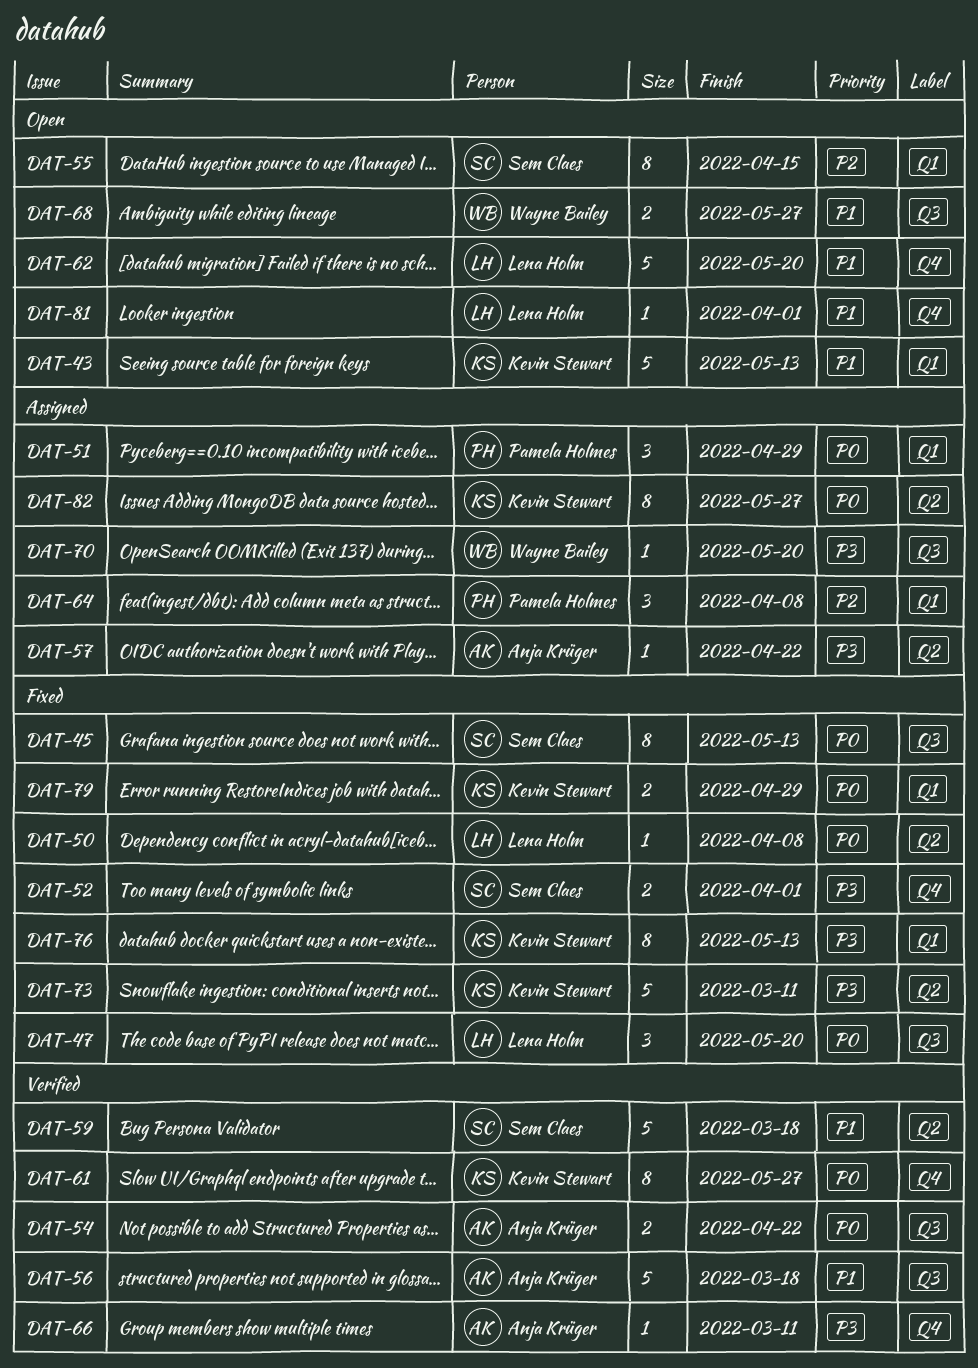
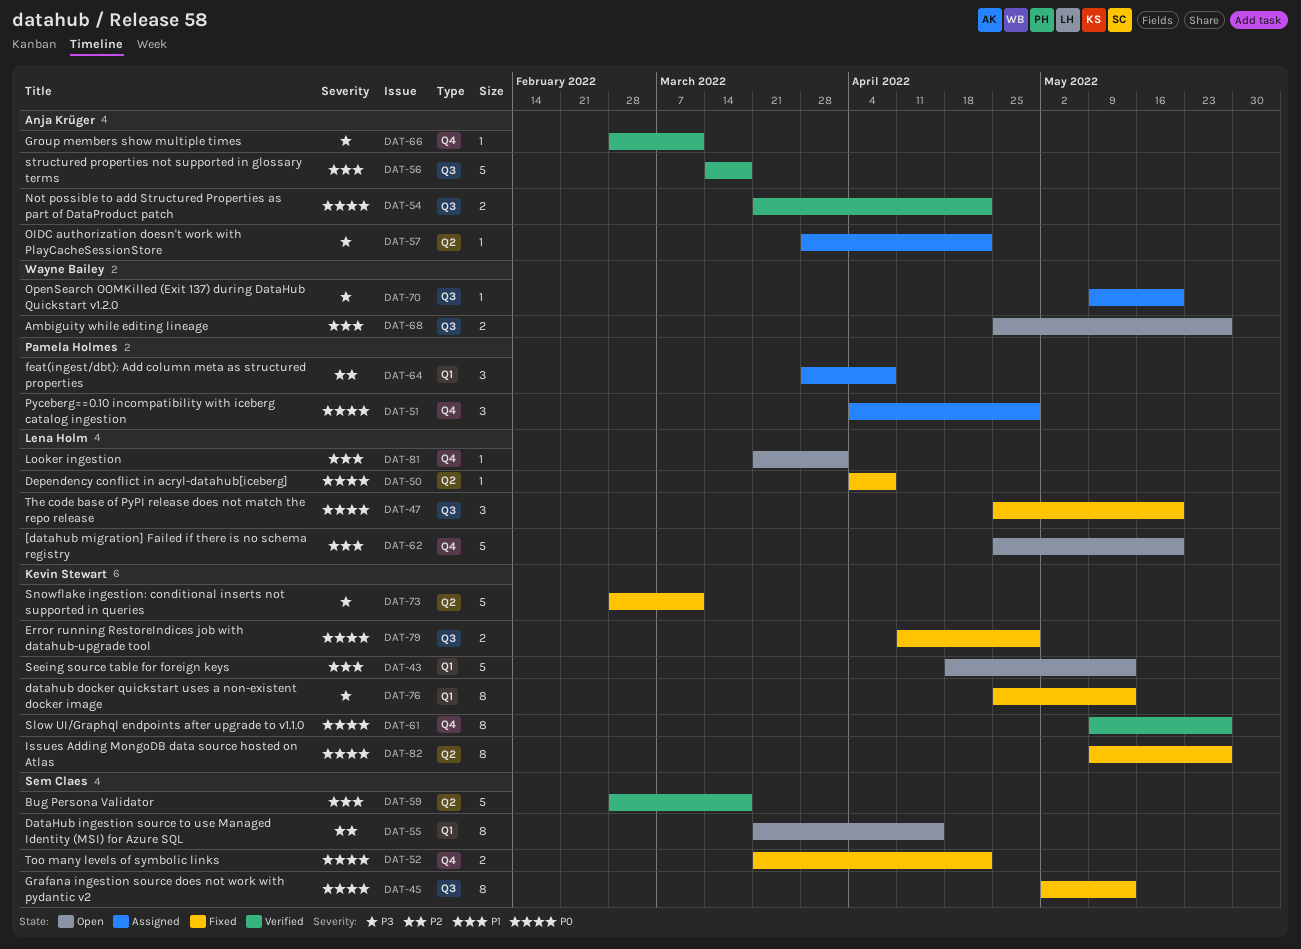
DAT-51, label: Q1 -> Q4
DAT-52, priority: P3 -> P0
DAT-52, due: Apr 1 -> Apr 22
DAT-79, label: Q1 -> Q3
DAT-82, status: Assigned -> Fixed

